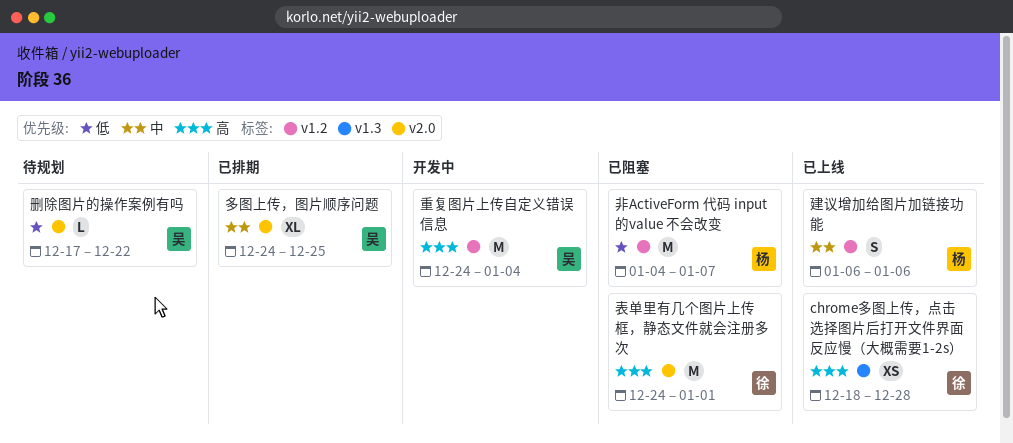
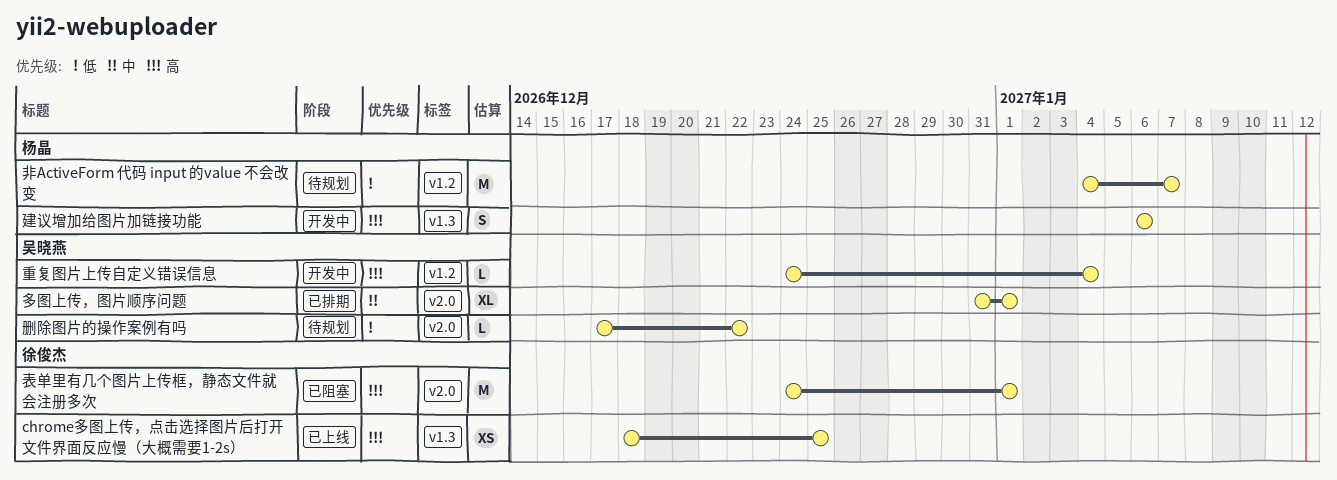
chrome多图上传，点击选择图片后打开文件界面反应慢（大概需要1-2s）, due: Dec 28 -> Dec 25
多图上传，图片顺序问题, start: Dec 24 -> Dec 31
多图上传，图片顺序问题, due: Dec 25 -> Jan 1
建议增加给图片加链接功能, status: 已上线 -> 开发中
建议增加给图片加链接功能, priority: 中 -> 高
建议增加给图片加链接功能, label: v1.2 -> v1.3
重复图片上传自定义错误信息, estimate: M -> L
非ActiveForm 代码 input 的value 不会改变, status: 已阻塞 -> 待规划

